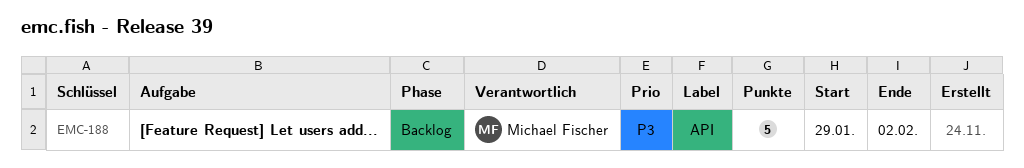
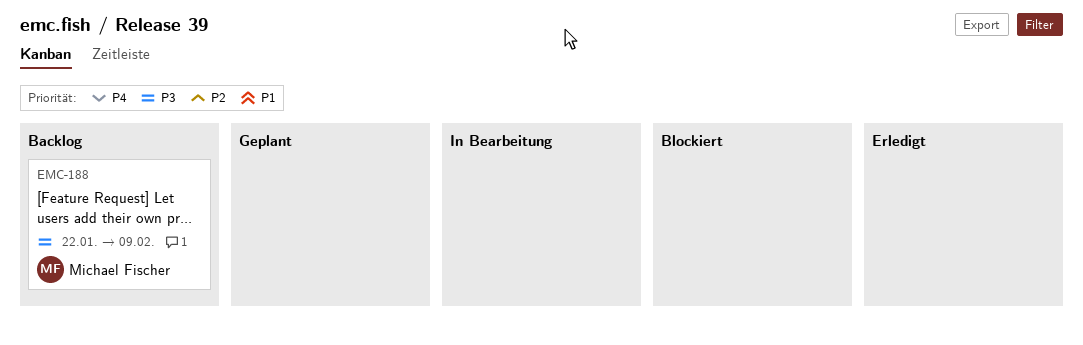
EMC-188, start: Jan 29 -> Jan 22
EMC-188, due: Feb 2 -> Feb 9

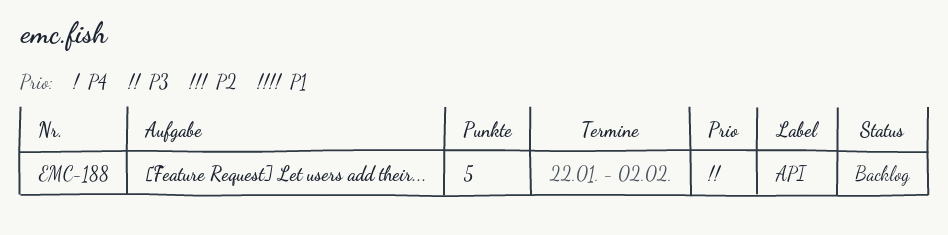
EMC-188, due: Feb 9 -> Feb 2

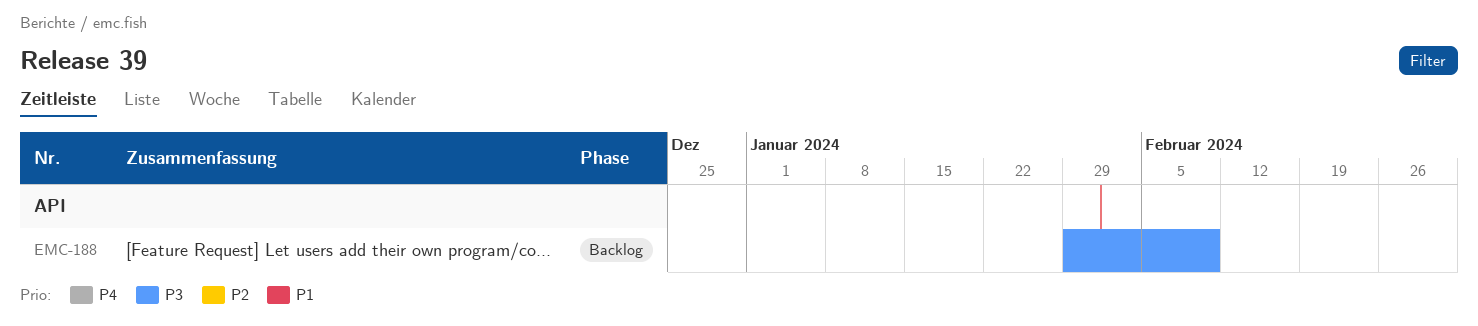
EMC-188, start: Jan 22 -> Jan 29
EMC-188, due: Feb 2 -> Feb 9

